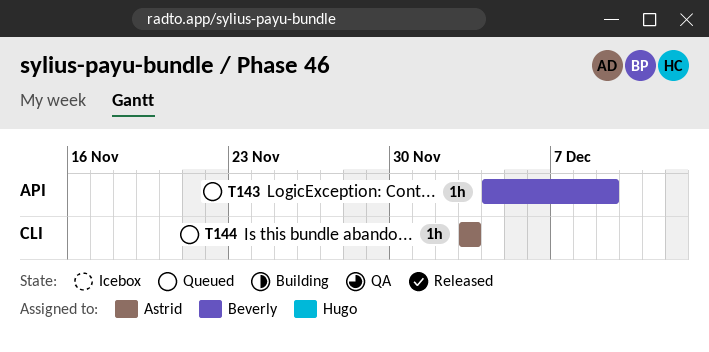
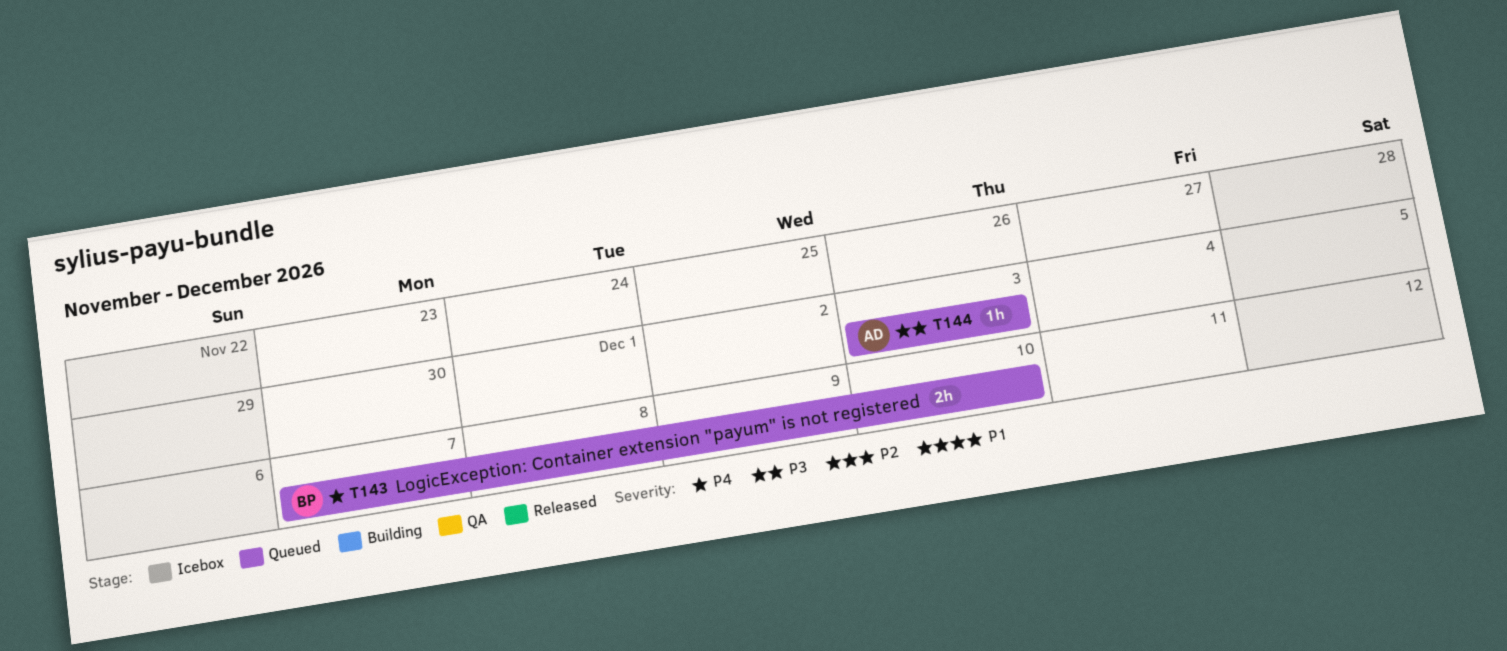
T143, estimate: 1h -> 2h
T143, start: Dec 4 -> Dec 7
T143, due: Dec 9 -> Dec 10

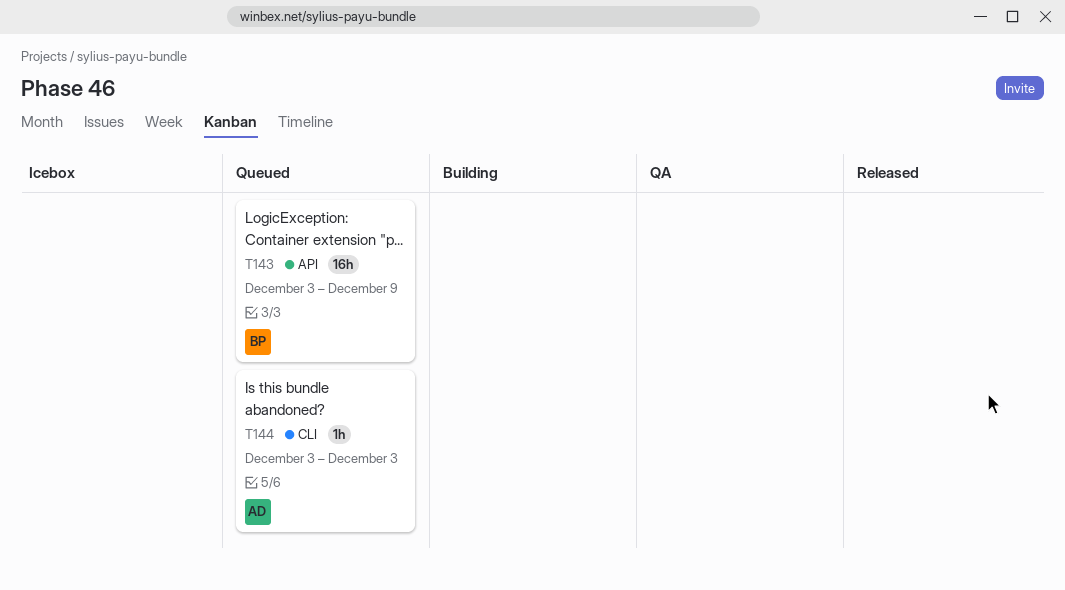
T143, estimate: 2h -> 16h
T143, start: Dec 7 -> Dec 3
T143, due: Dec 10 -> Dec 9

